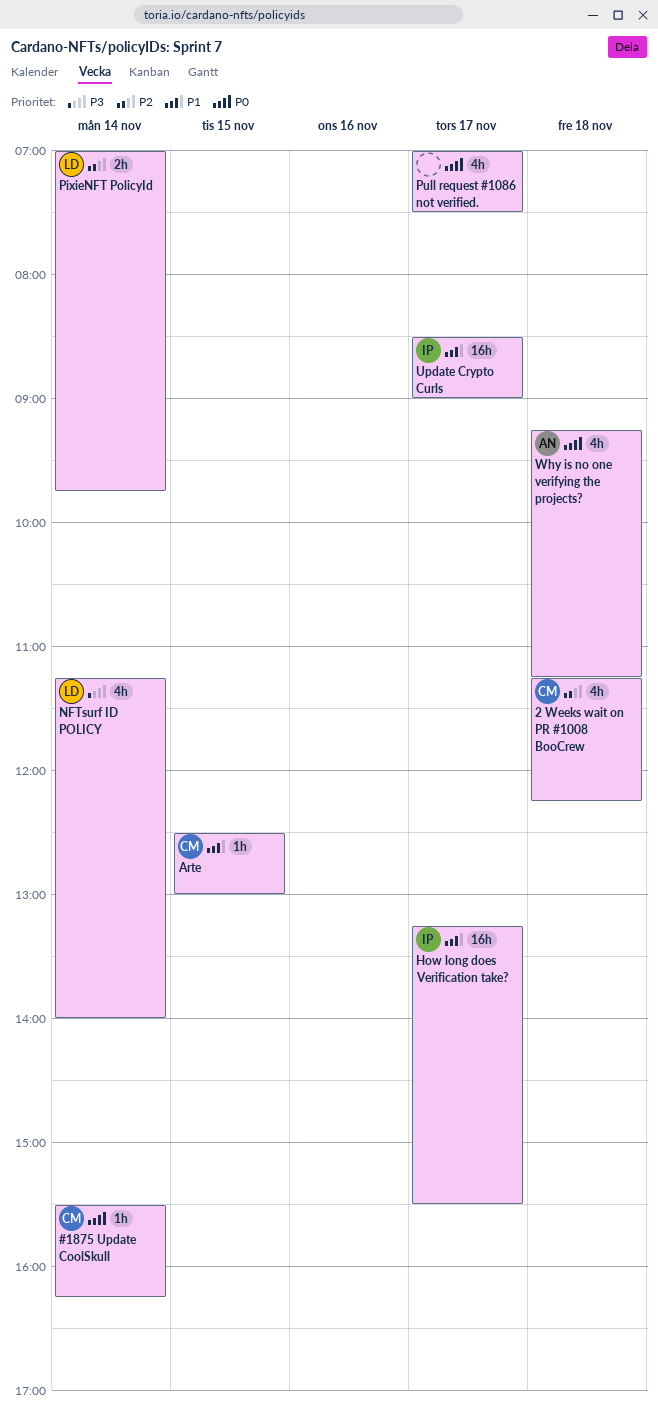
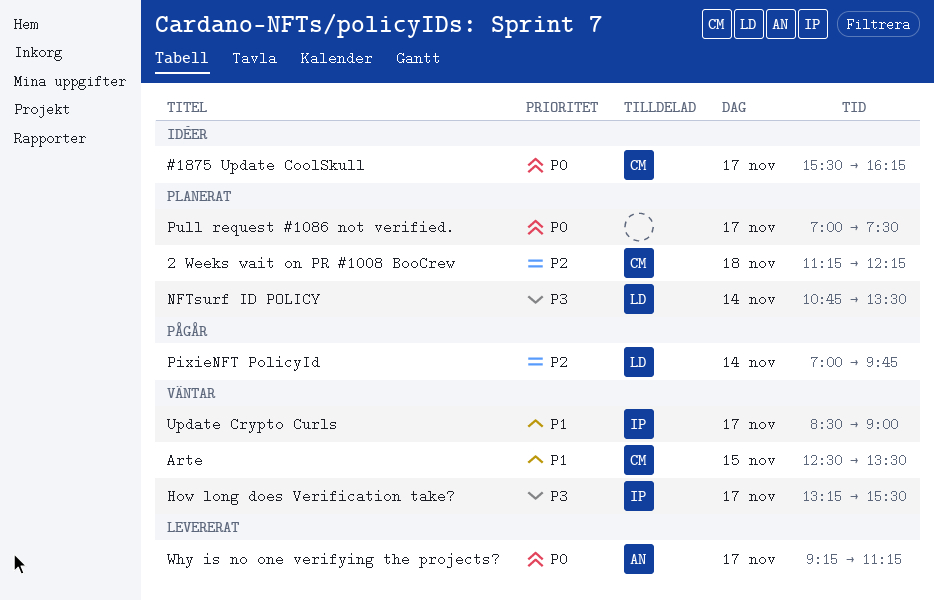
#1875 Update CoolSkull, day: Nov 14 -> Nov 17
Arte, ends: 13:00 -> 13:30
How long does Verification take?, priority: P1 -> P3
NFTsurf ID POLICY, begins: 11:15 -> 10:45
NFTsurf ID POLICY, ends: 14:00 -> 13:30
Why is no one verifying the projects?, day: Nov 18 -> Nov 17

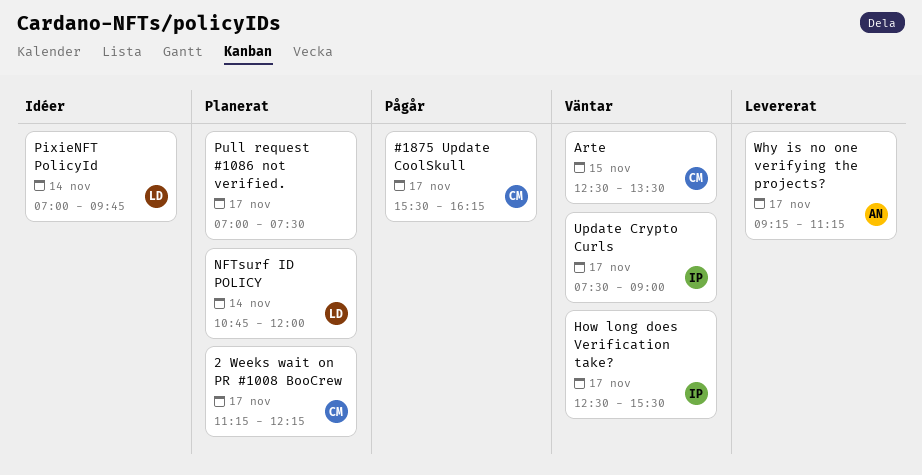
#1875 Update CoolSkull, status: Idéer -> Pågår
2 Weeks wait on PR #1008 BooCrew, day: Nov 18 -> Nov 17
How long does Verification take?, begins: 13:15 -> 12:30
NFTsurf ID POLICY, ends: 13:30 -> 12:00
PixieNFT PolicyId, status: Pågår -> Idéer
Update Crypto Curls, begins: 08:30 -> 07:30

